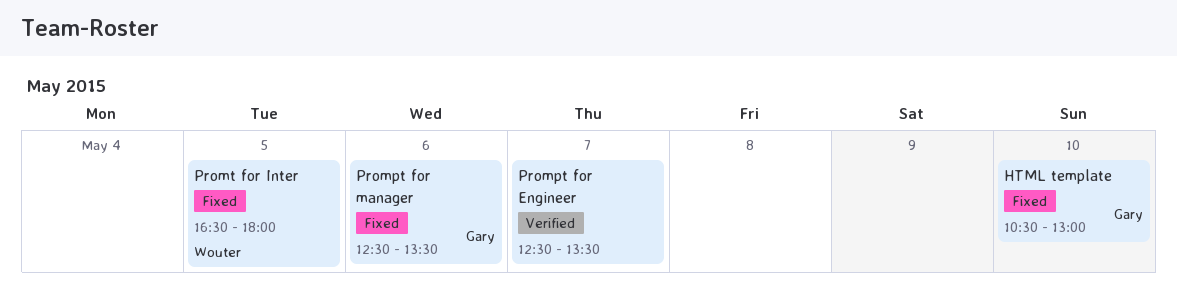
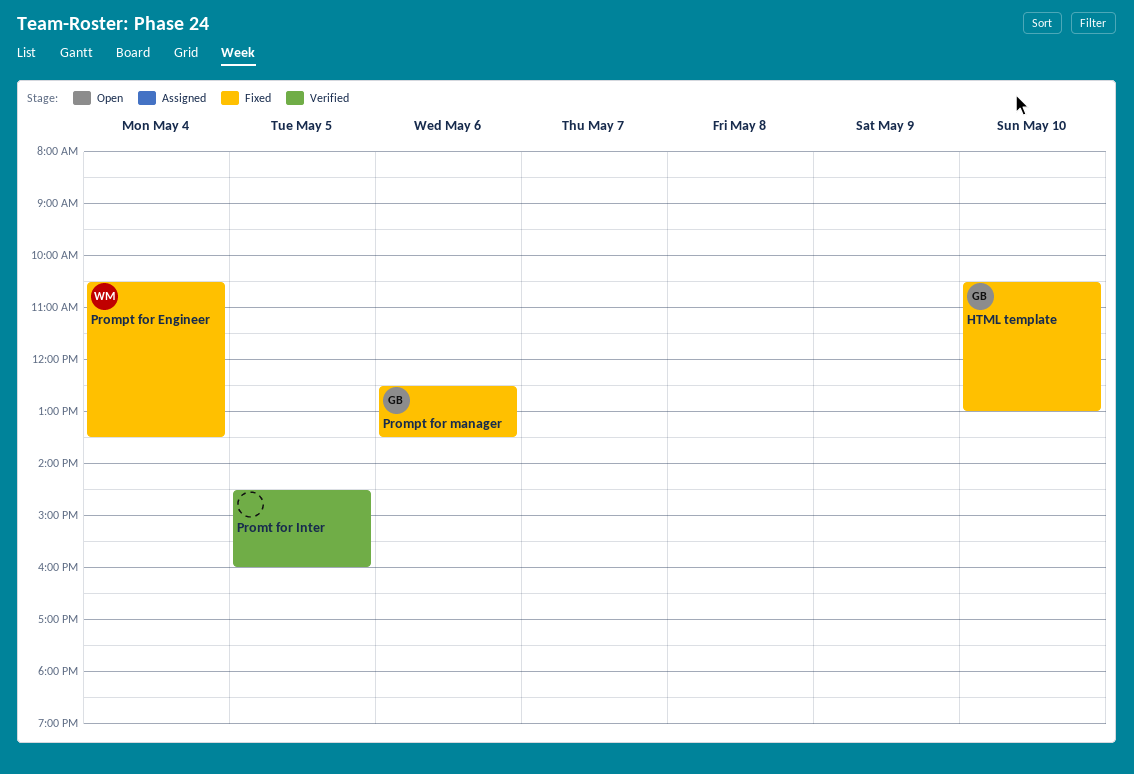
Prompt for Engineer, status: Verified -> Fixed
Prompt for Engineer, owner: none -> Wouter
Prompt for Engineer, day: May 7 -> May 4
Prompt for Engineer, begins: 12:30 -> 10:30
Promt for Inter, status: Fixed -> Verified
Promt for Inter, owner: Wouter -> none
Promt for Inter, begins: 16:30 -> 14:30
Promt for Inter, ends: 18:00 -> 16:00

